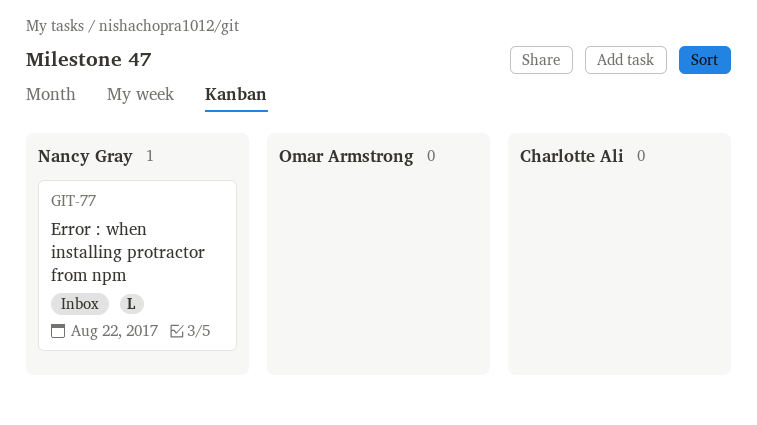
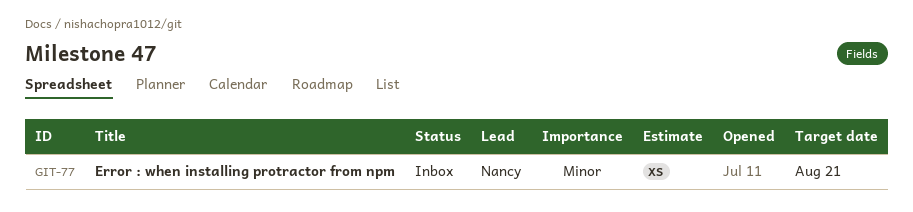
GIT-77, estimate: L -> XS
GIT-77, due: Aug 22 -> Aug 21

